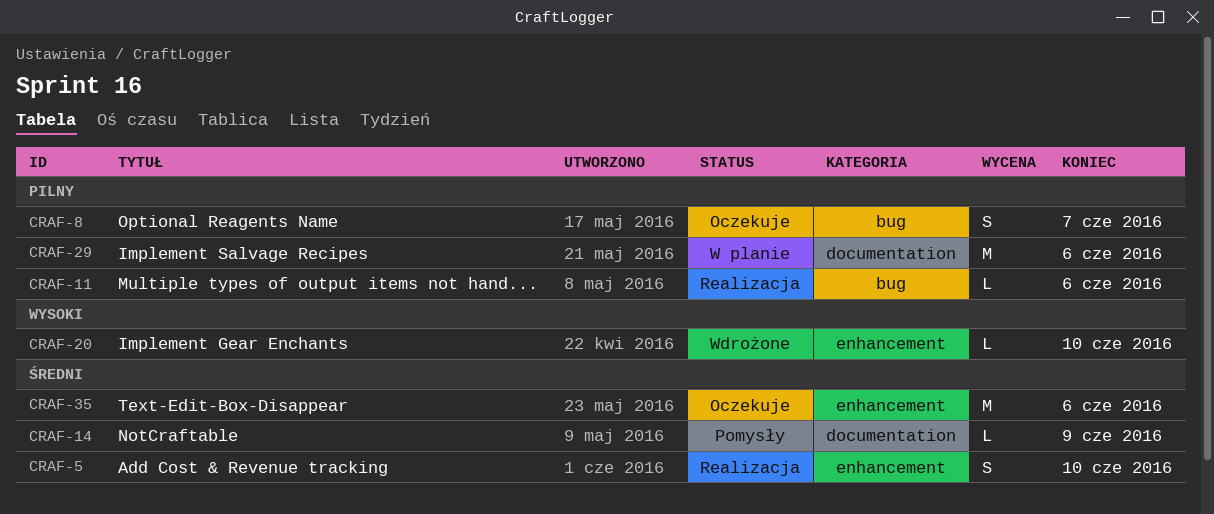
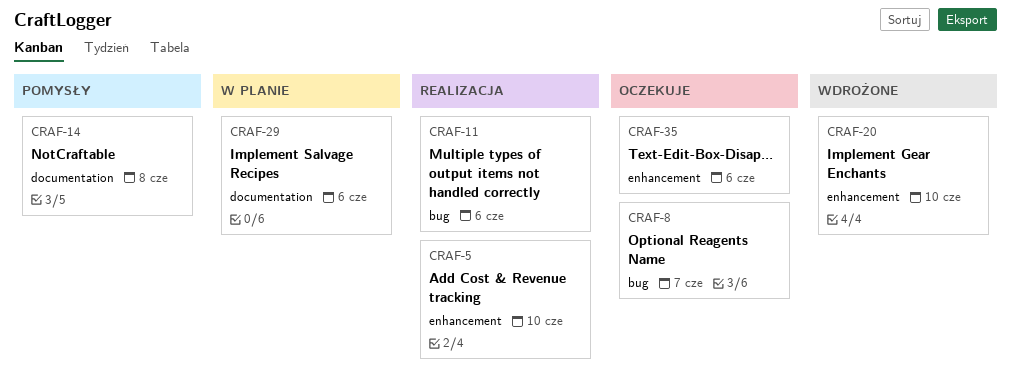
CRAF-14, due: Jun 9 -> Jun 8

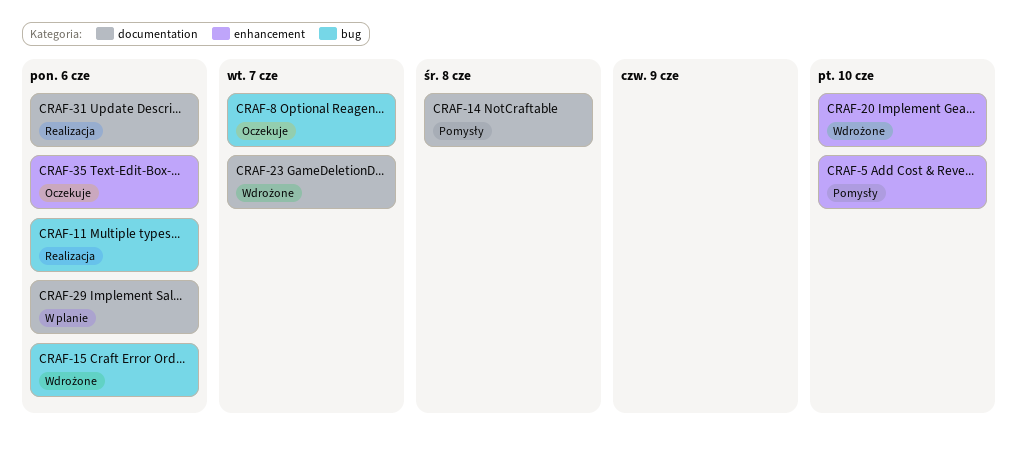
CRAF-5, status: Realizacja -> Pomysły
CRAF-15: none -> present
CRAF-23: none -> present
CRAF-31: none -> present

